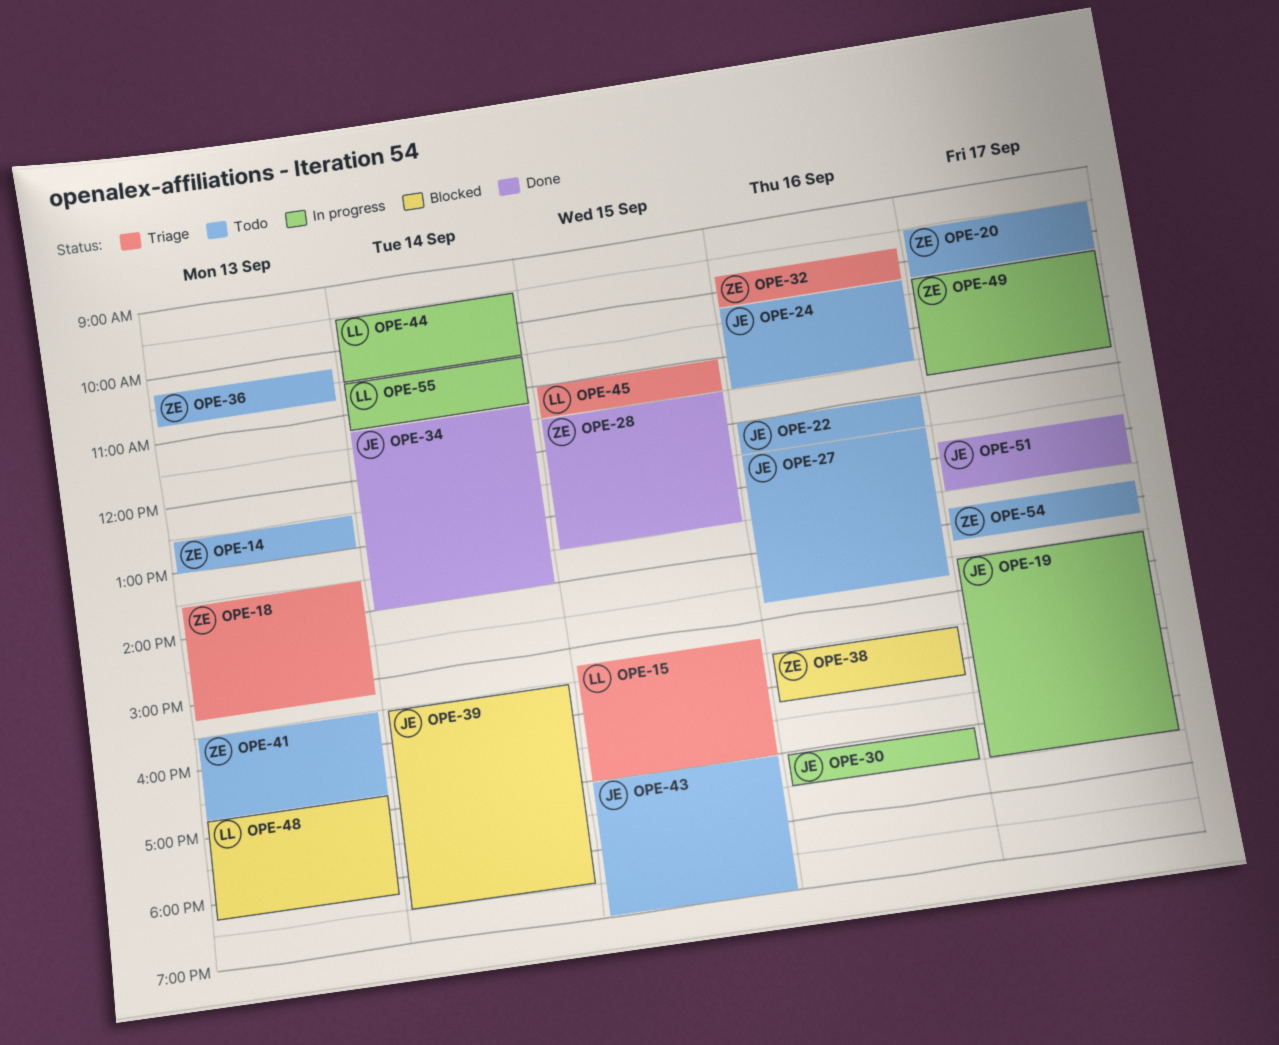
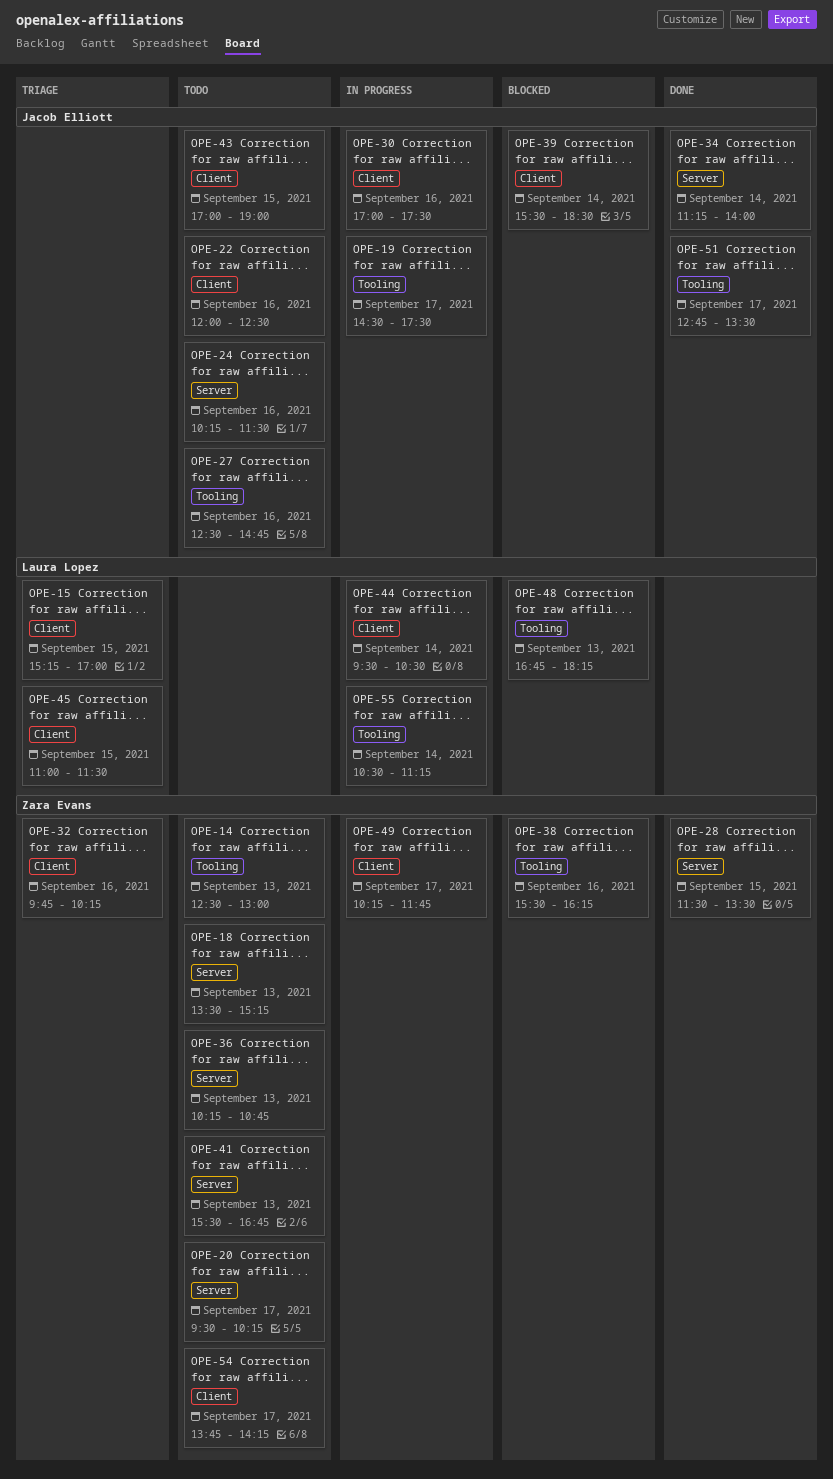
OPE-18, status: Triage -> Todo

